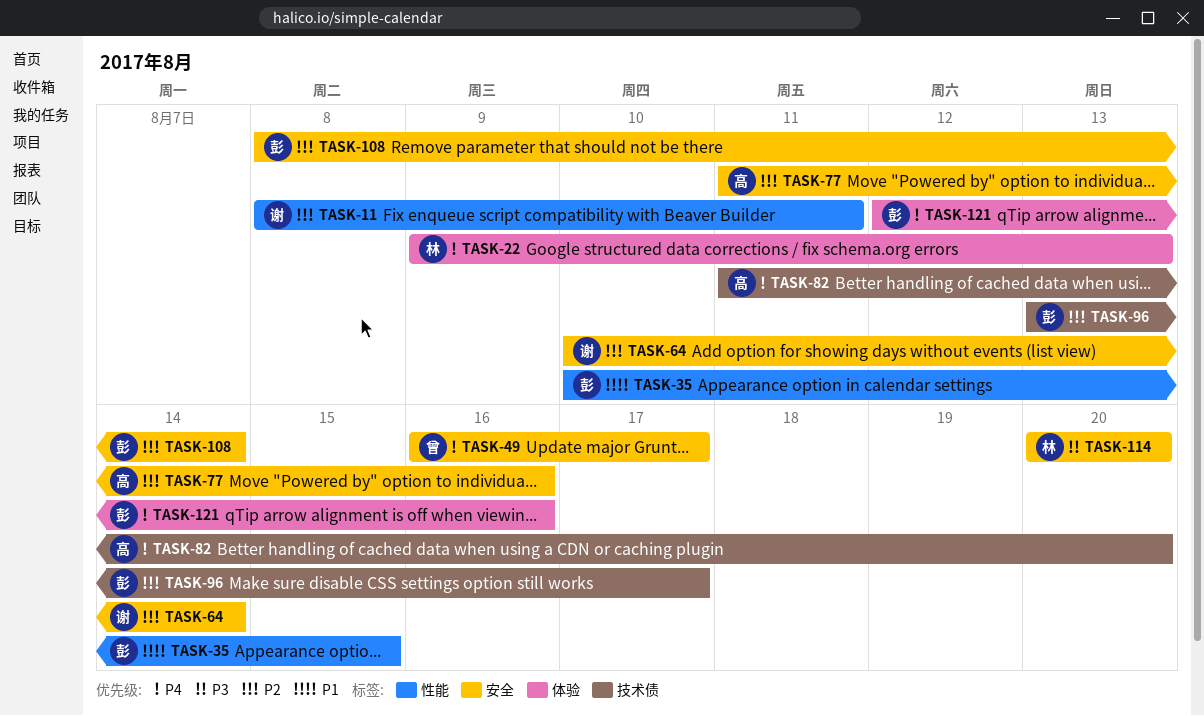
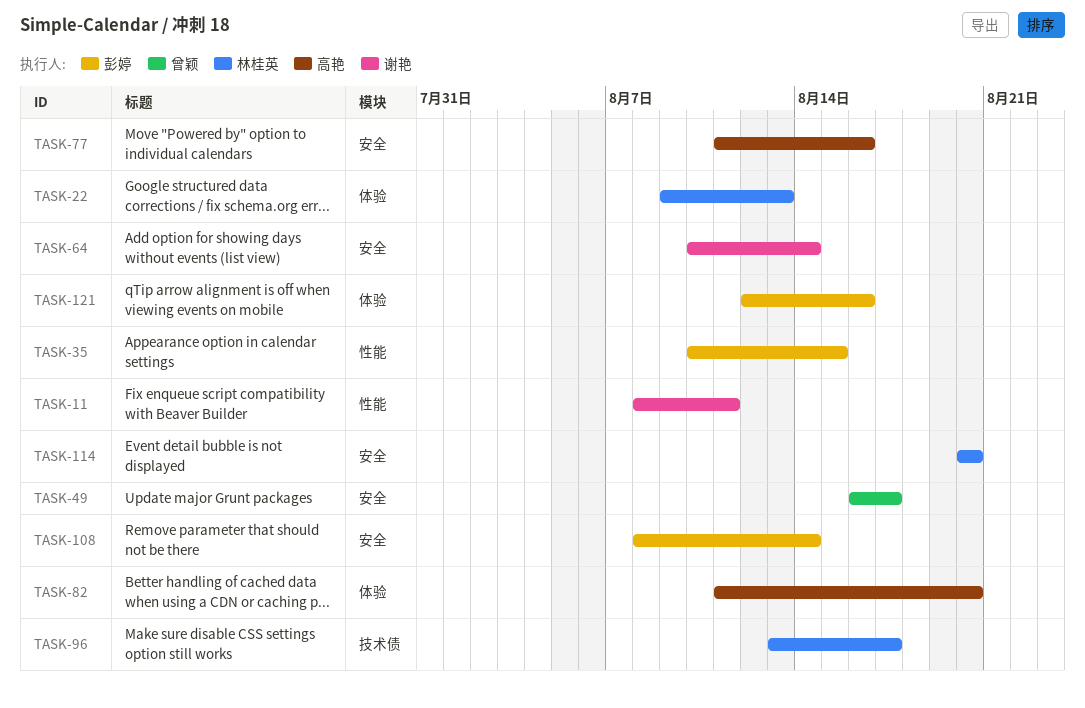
TASK-82, label: 技术债 -> 体验
TASK-96, owner: 彭婷 -> 林桂英

